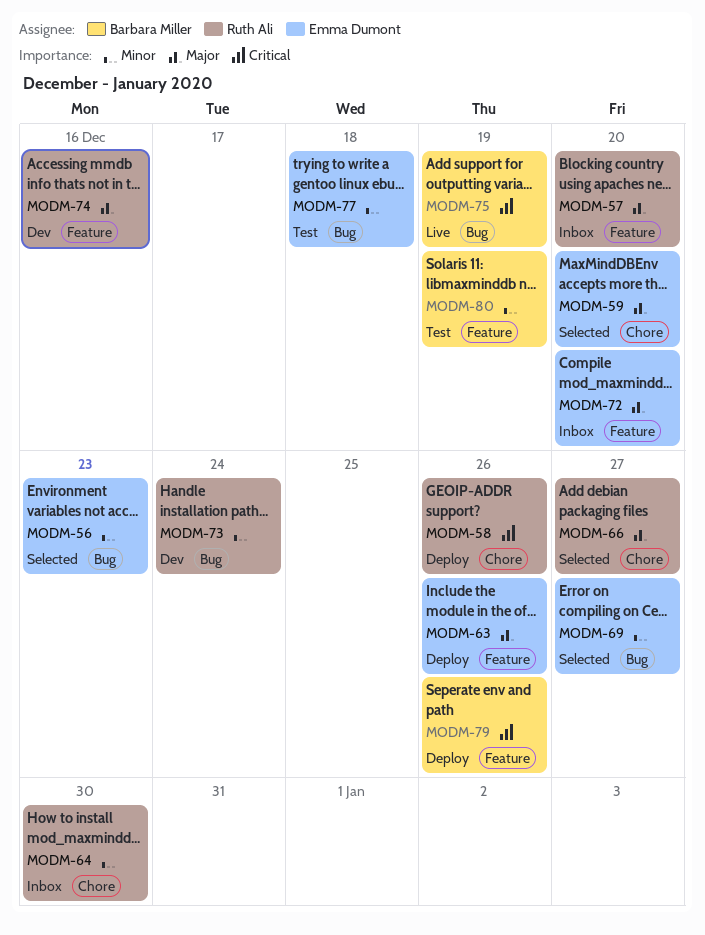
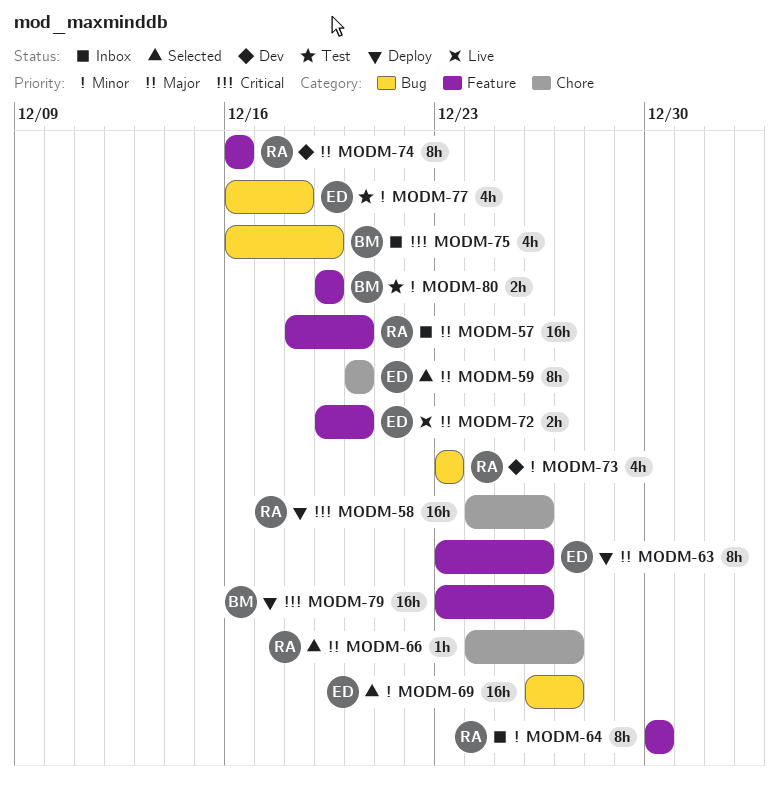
MODM-56: present -> none
MODM-64, label: Chore -> Feature
MODM-72, status: Inbox -> Live
MODM-73, due: Dec 24 -> Dec 23
MODM-75, status: Live -> Inbox

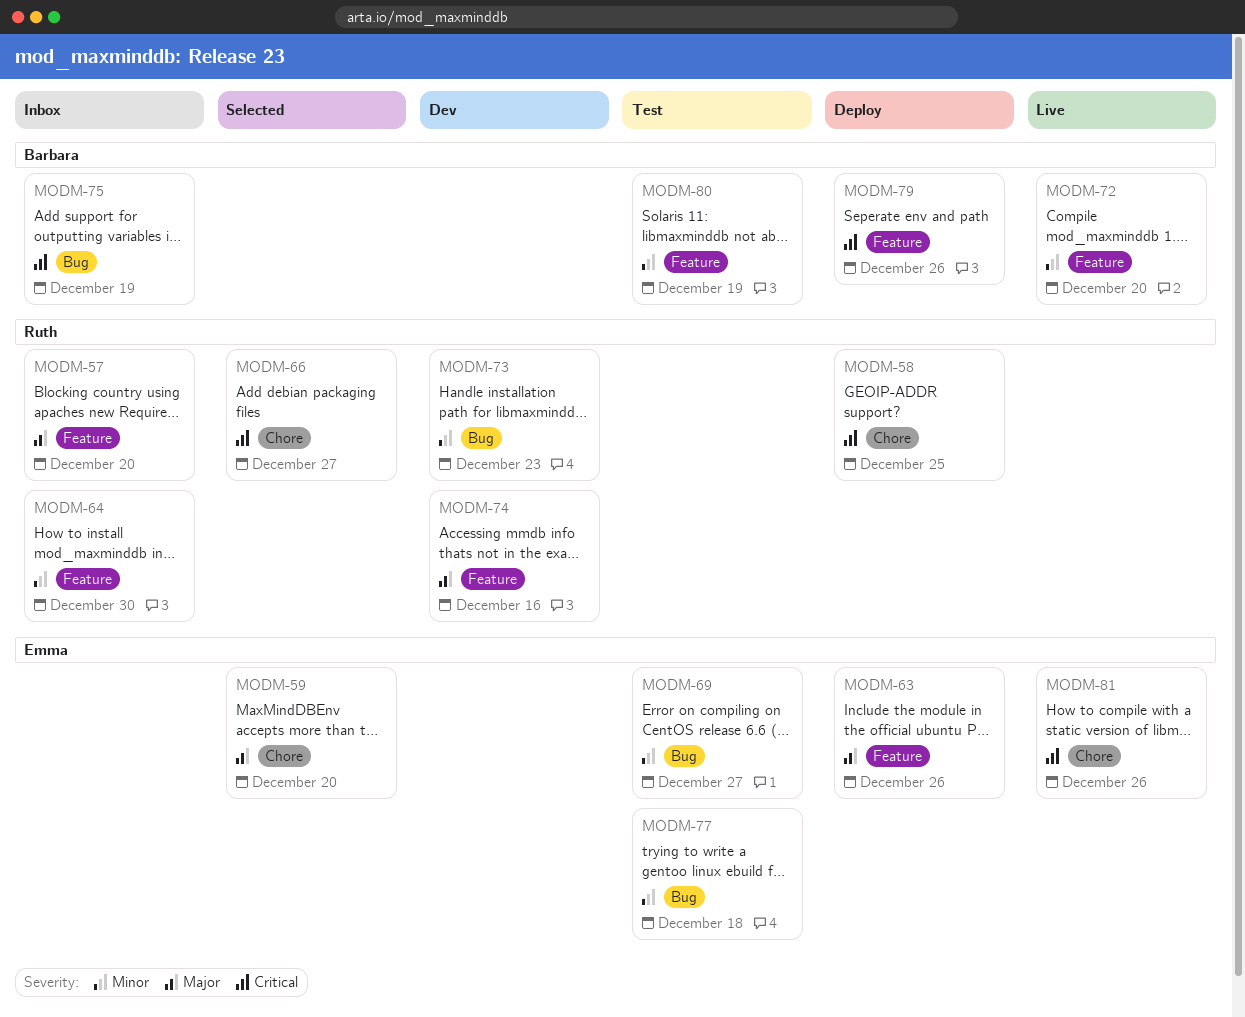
MODM-58, due: Dec 26 -> Dec 25
MODM-66, priority: Major -> Critical
MODM-69, status: Selected -> Test
MODM-72, owner: Emma -> Barbara
MODM-72, priority: Major -> Minor
MODM-81: none -> present

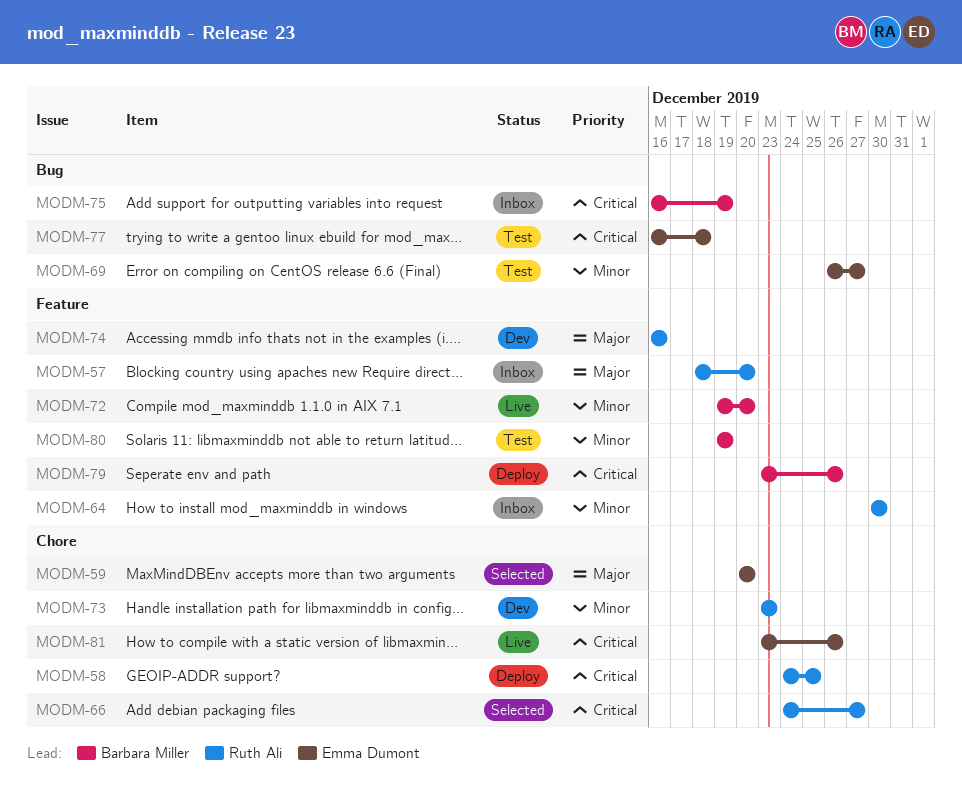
MODM-63: present -> none
MODM-73, label: Bug -> Chore
MODM-77, priority: Minor -> Critical

